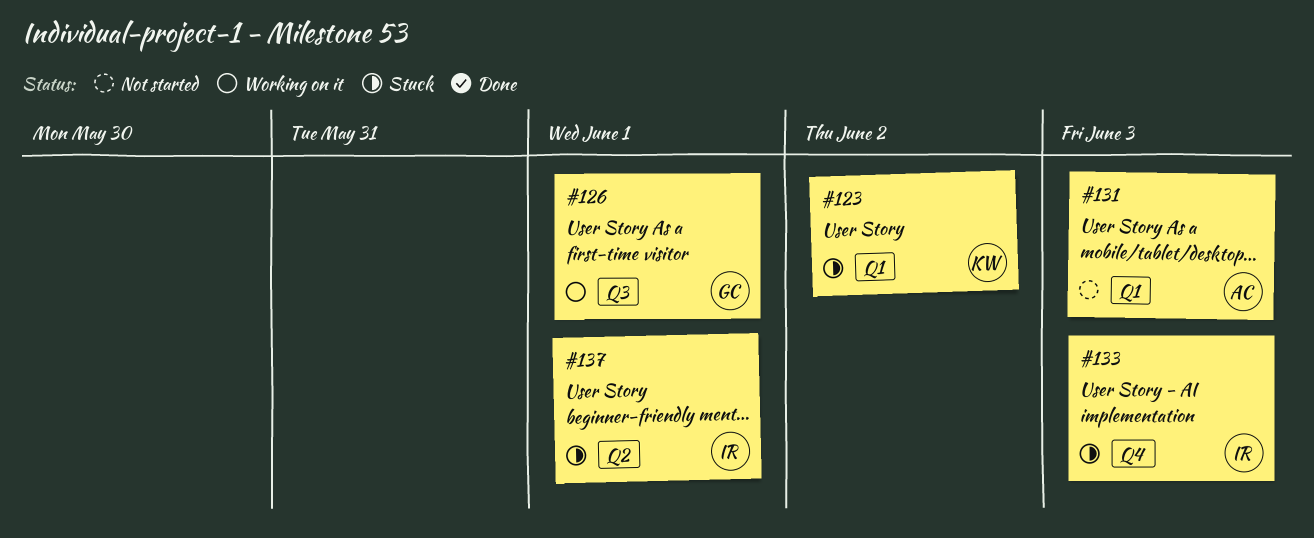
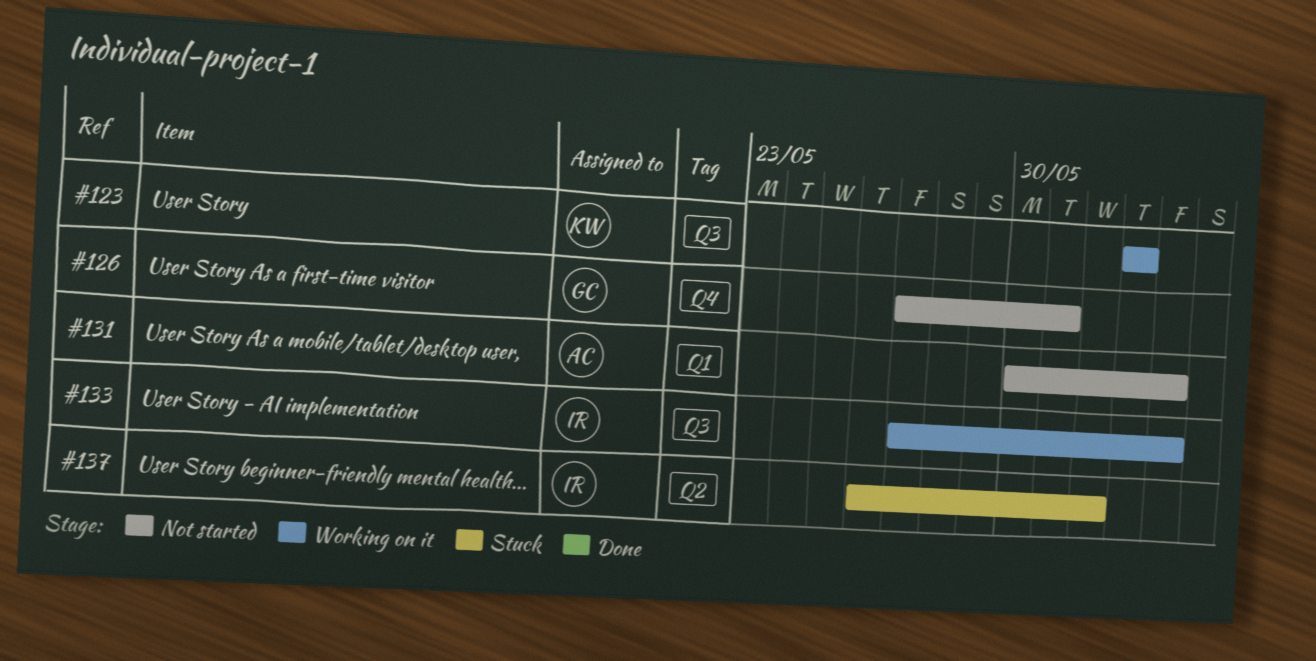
#123, status: Stuck -> Working on it
#123, label: Q1 -> Q3
#126, status: Working on it -> Not started
#126, label: Q3 -> Q4
#126, due: Jun 1 -> May 31
#133, status: Stuck -> Working on it
#133, label: Q4 -> Q3

